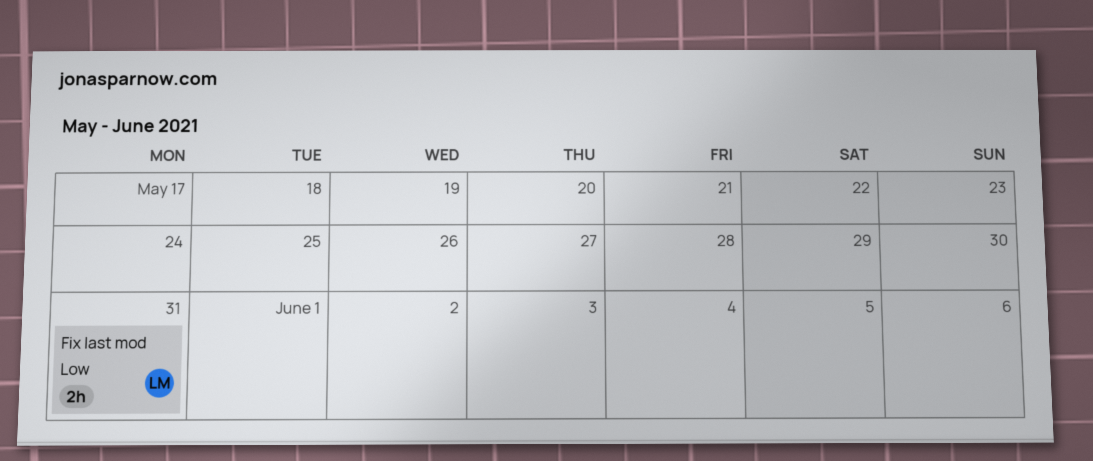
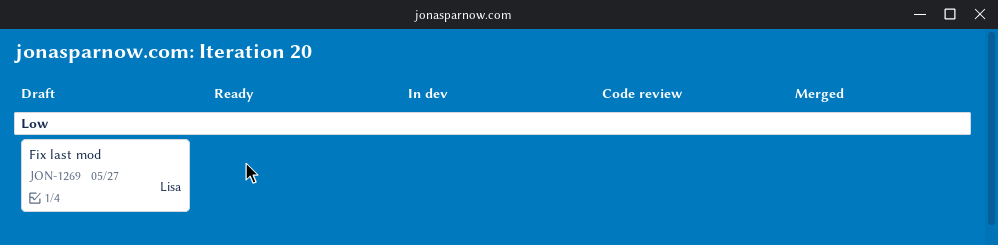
Fix last mod, due: May 31 -> May 27

